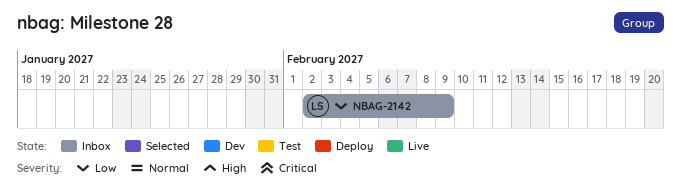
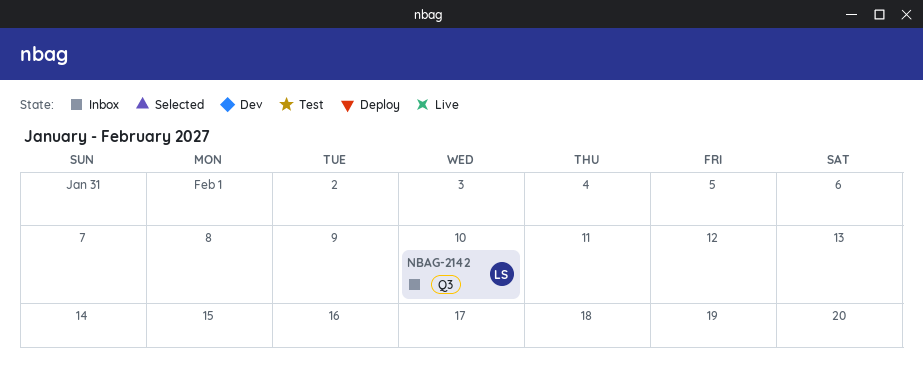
NBAG-2142, due: Feb 9 -> Feb 10

